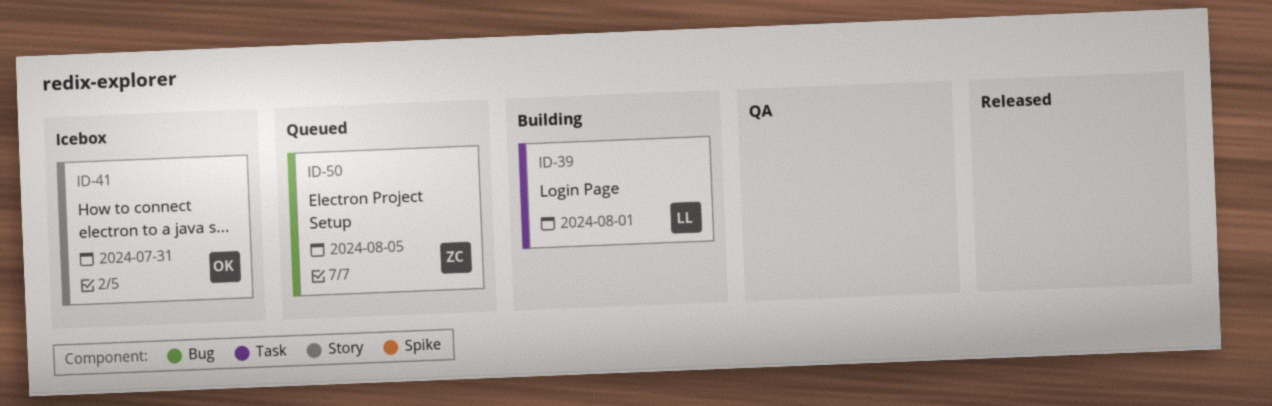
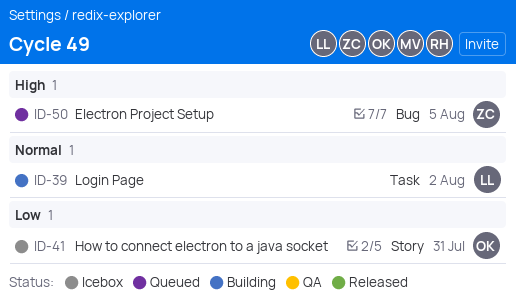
ID-39, due: Aug 1 -> Aug 2

